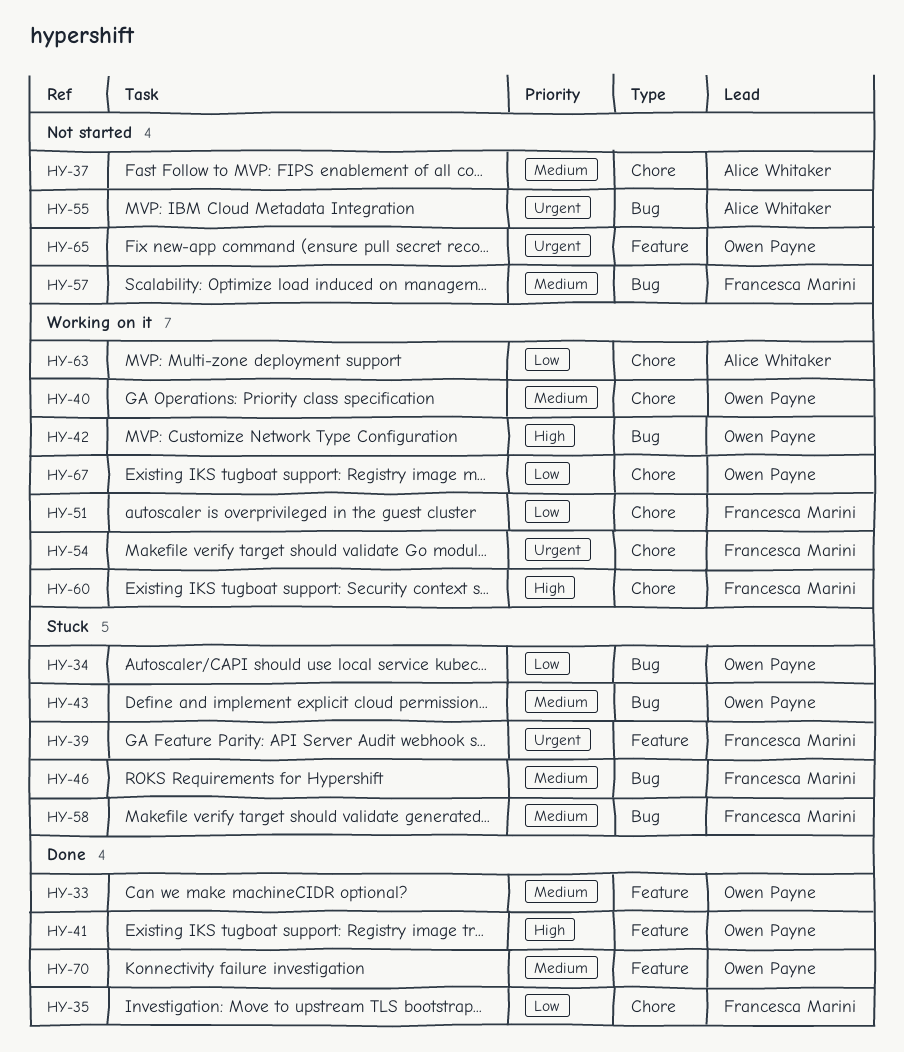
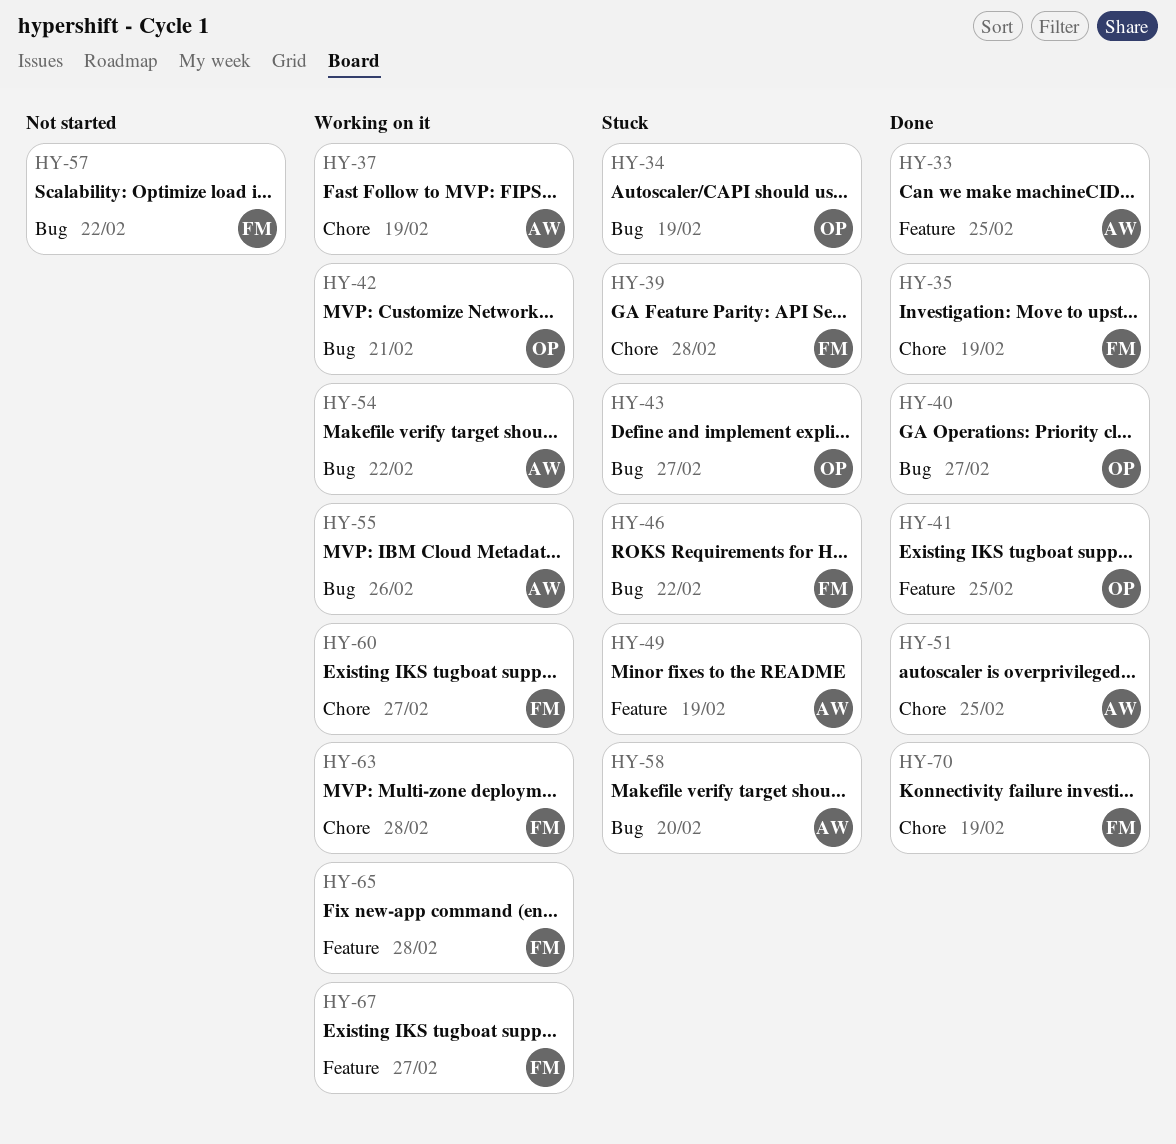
HY-33, owner: Owen Payne -> Alice Whitaker
HY-37, status: Not started -> Working on it
HY-39, label: Feature -> Chore
HY-40, status: Working on it -> Done
HY-40, label: Chore -> Bug
HY-49: none -> present
HY-51, status: Working on it -> Done
HY-51, owner: Francesca Marini -> Alice Whitaker
HY-54, owner: Francesca Marini -> Alice Whitaker
HY-54, label: Chore -> Bug
HY-55, status: Not started -> Working on it
HY-58, owner: Francesca Marini -> Alice Whitaker
HY-63, owner: Alice Whitaker -> Francesca Marini
HY-65, status: Not started -> Working on it
HY-65, owner: Owen Payne -> Francesca Marini
HY-67, owner: Owen Payne -> Francesca Marini
HY-67, label: Chore -> Feature
HY-70, owner: Owen Payne -> Francesca Marini
HY-70, label: Feature -> Chore

